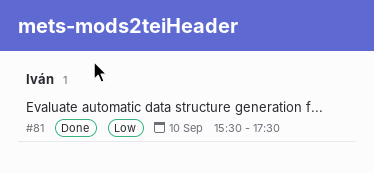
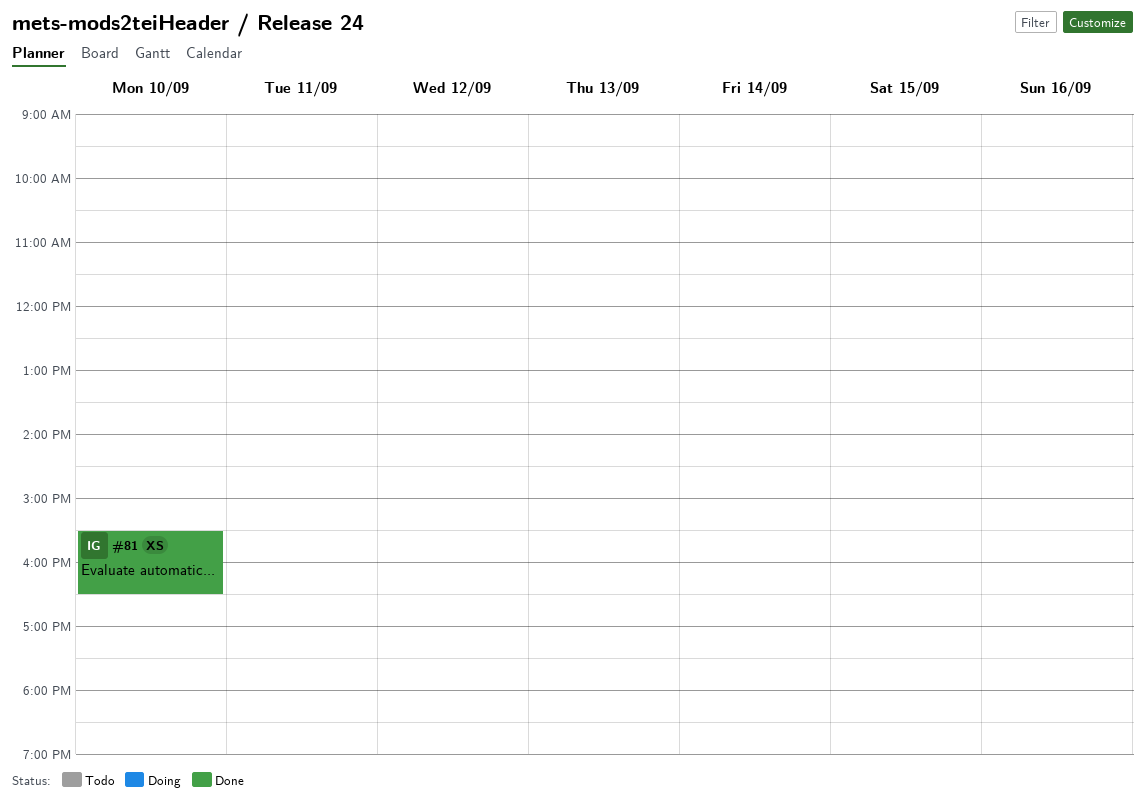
#81, ends: 17:30 -> 16:30

